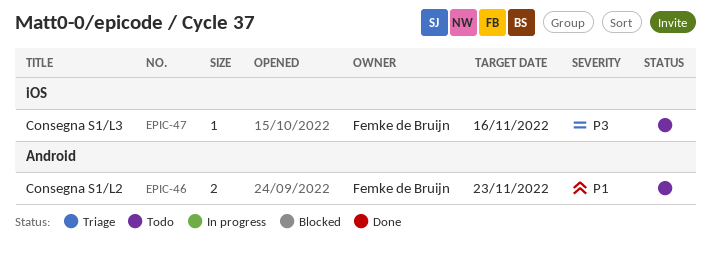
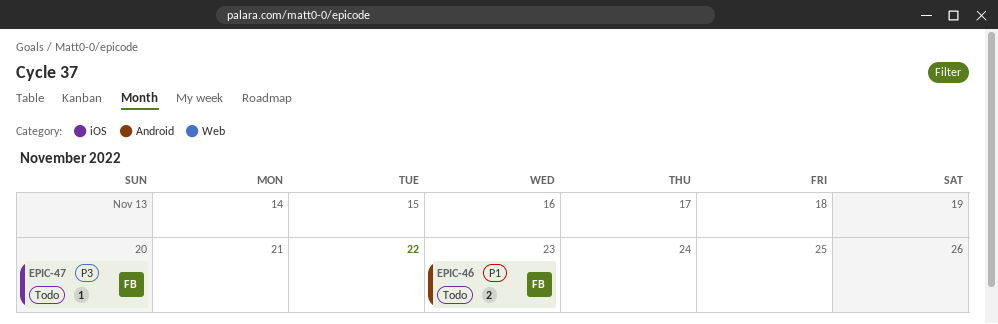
EPIC-47, due: Nov 16 -> Nov 20

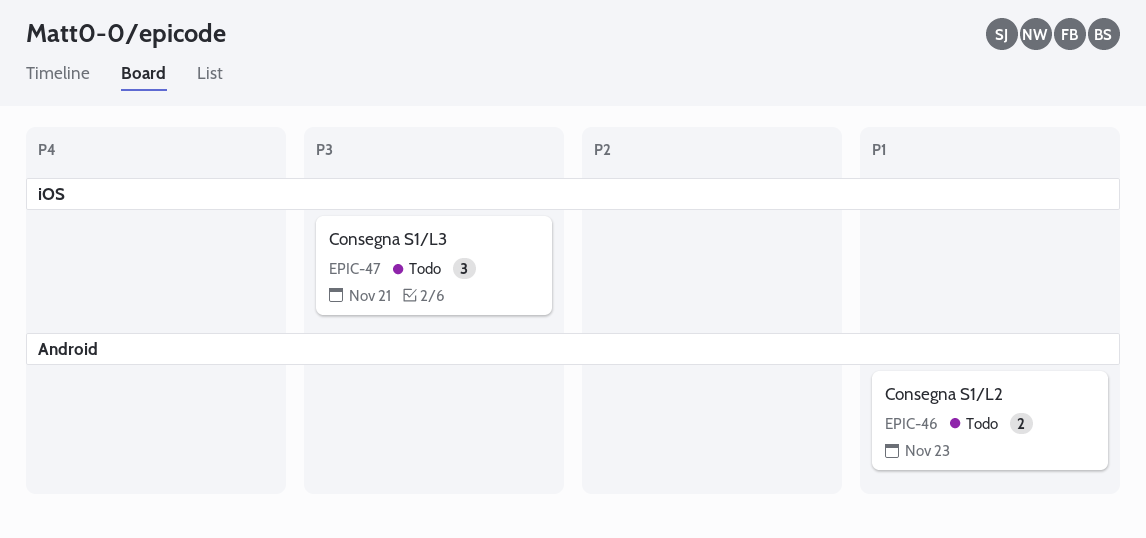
EPIC-47, estimate: 1 -> 3
EPIC-47, due: Nov 20 -> Nov 21

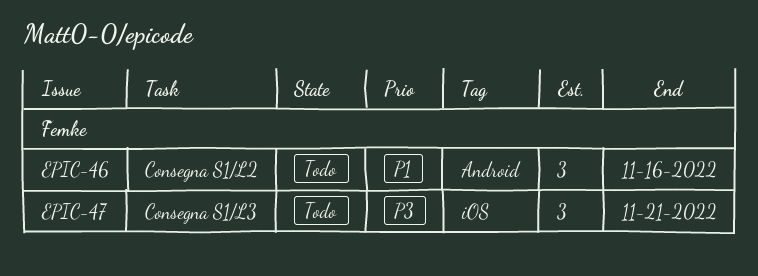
EPIC-46, estimate: 2 -> 3
EPIC-46, due: Nov 23 -> Nov 16

